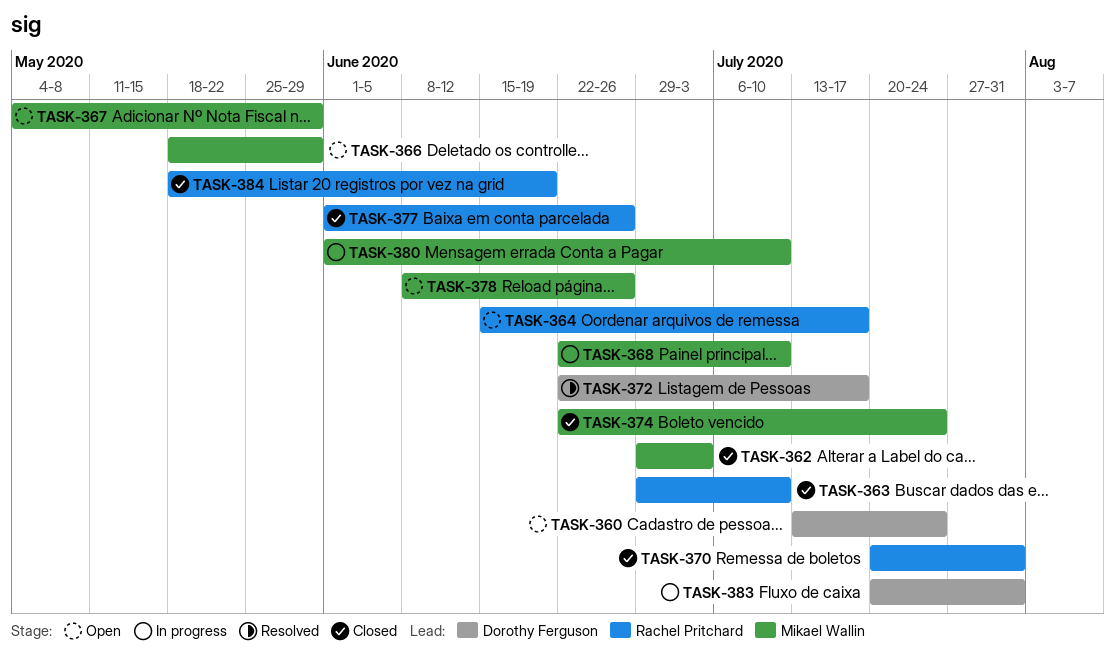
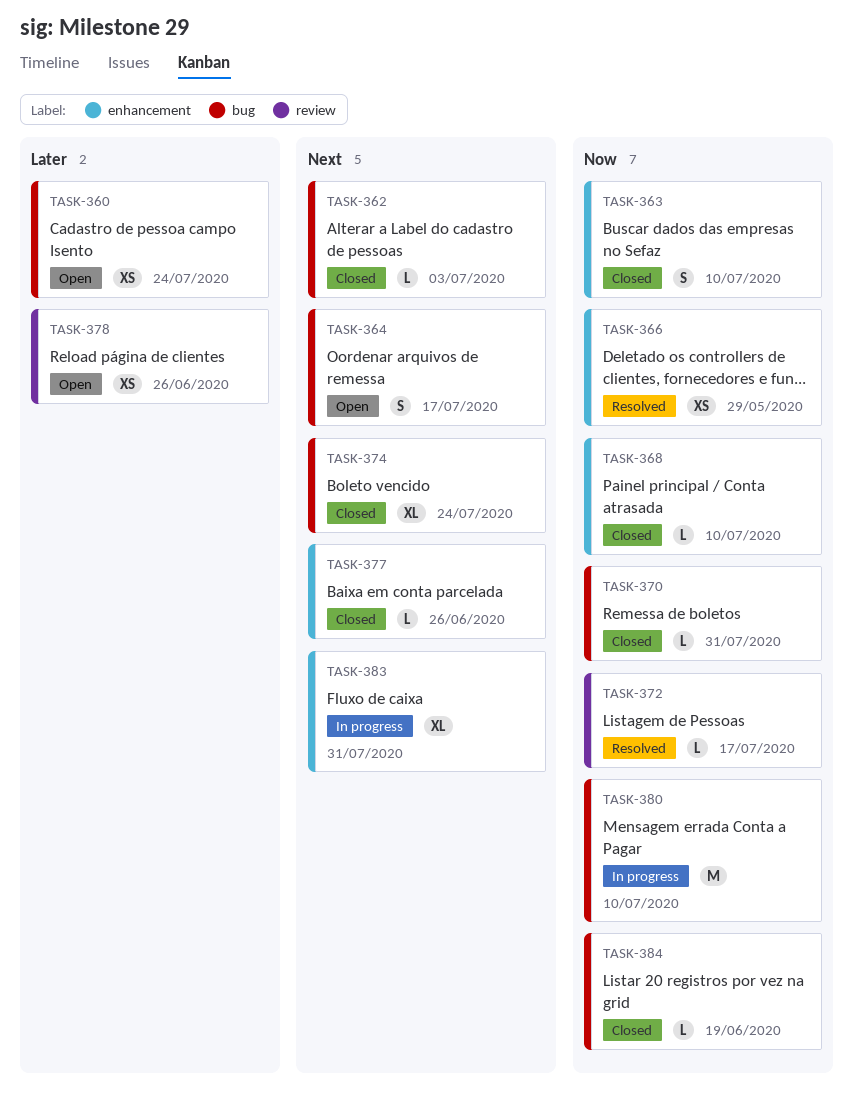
TASK-366, status: Open -> Resolved
TASK-367: present -> none
TASK-368, status: In progress -> Closed

